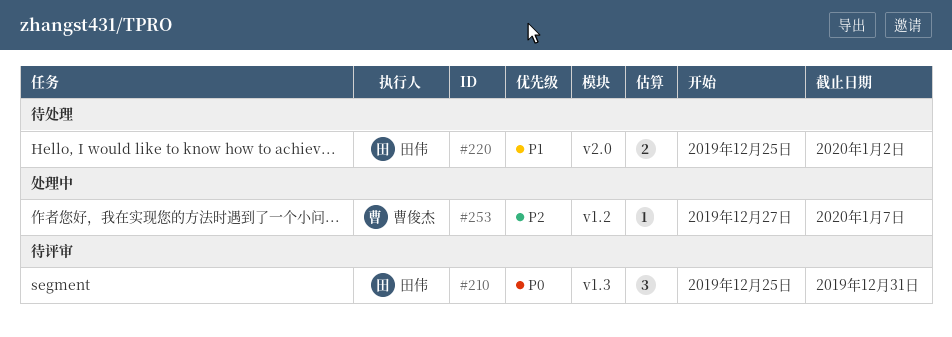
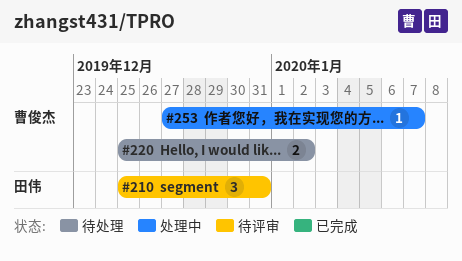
#220, owner: 田伟 -> 曹俊杰

